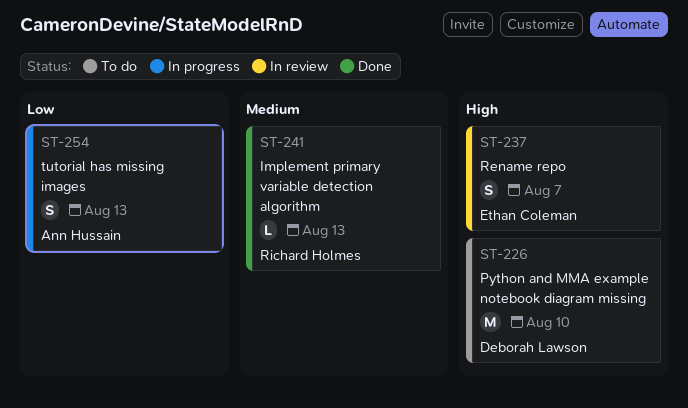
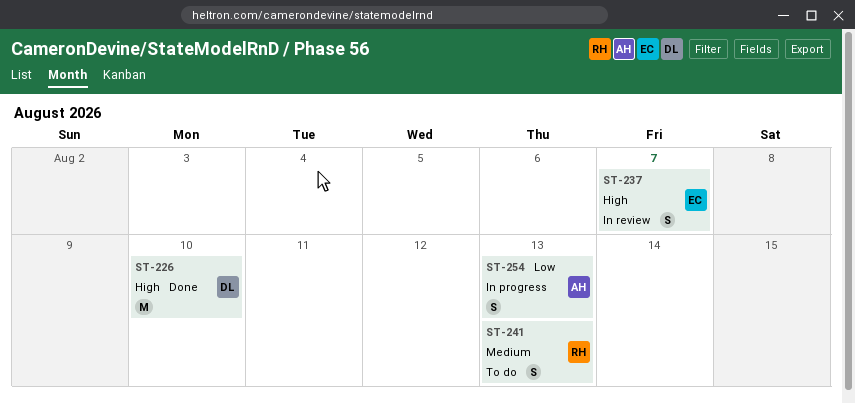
ST-226, status: To do -> Done
ST-241, status: Done -> To do
ST-241, estimate: L -> S

